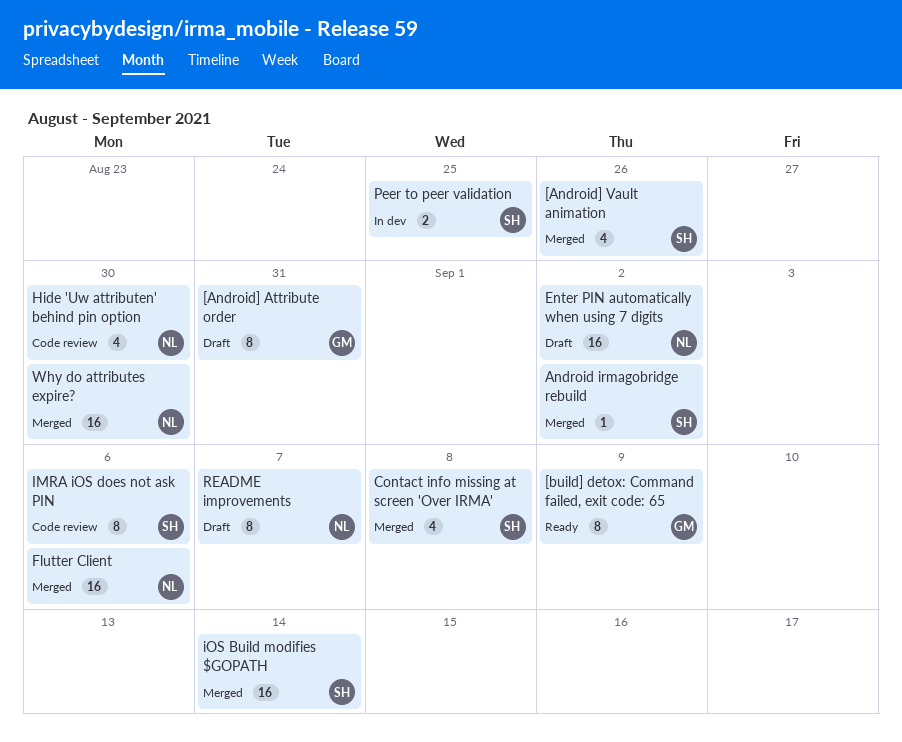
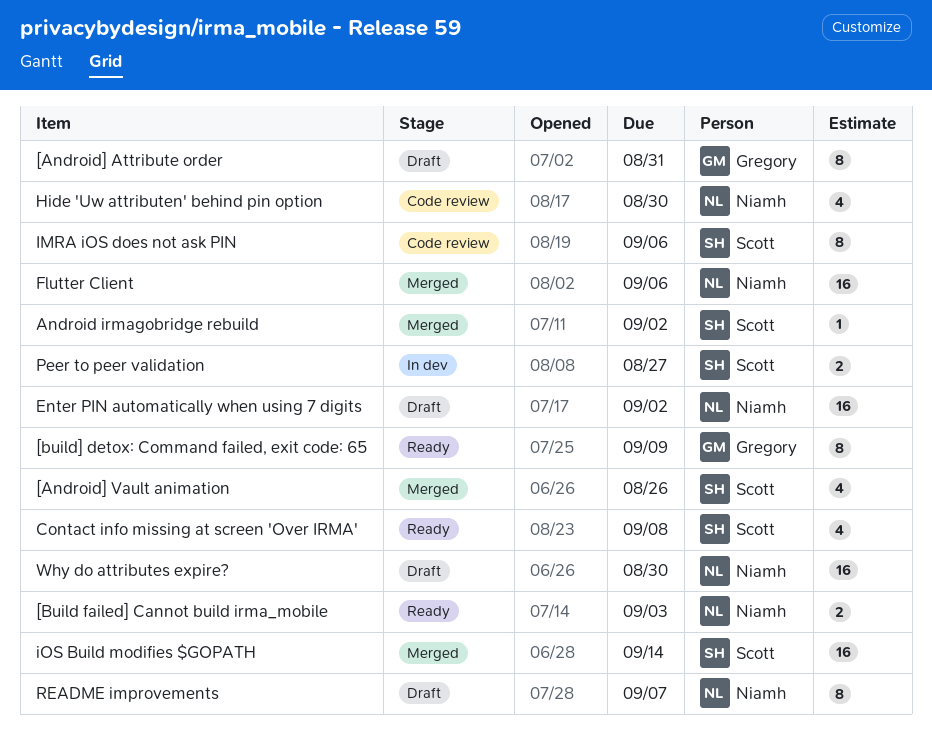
[Build failed] Cannot build irma_mobile: none -> present
Contact info missing at screen 'Over IRMA', status: Merged -> Ready
Peer to peer validation, due: Aug 25 -> Aug 27
Why do attributes expire?, status: Merged -> Draft

